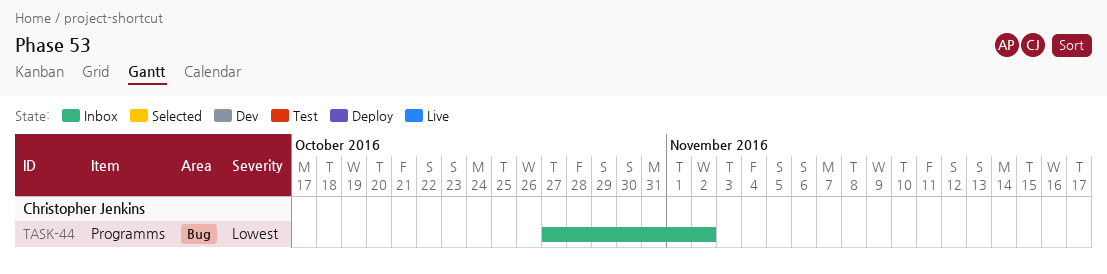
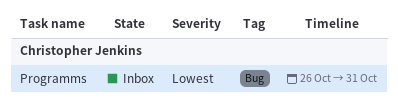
Programms, start: Oct 27 -> Oct 26
Programms, due: Nov 2 -> Oct 31

